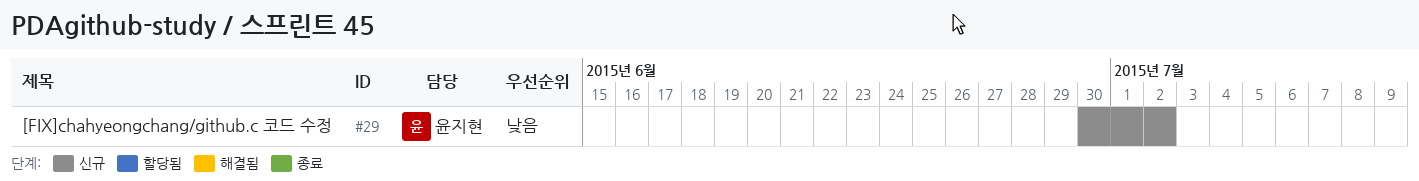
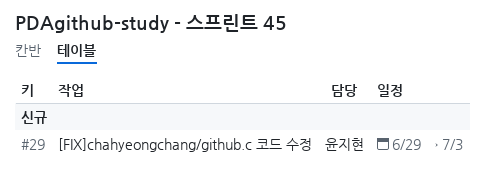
#29, start: Jun 30 -> Jun 29
#29, due: Jul 2 -> Jul 3

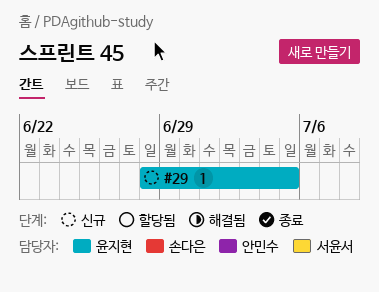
#29, start: Jun 29 -> Jun 28
#29, due: Jul 3 -> Jul 5

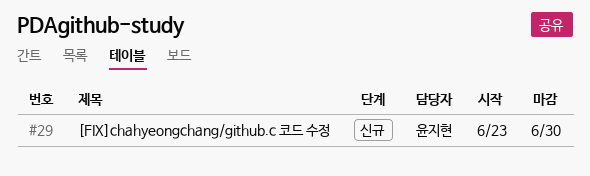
#29, start: Jun 28 -> Jun 23
#29, due: Jul 5 -> Jun 30

